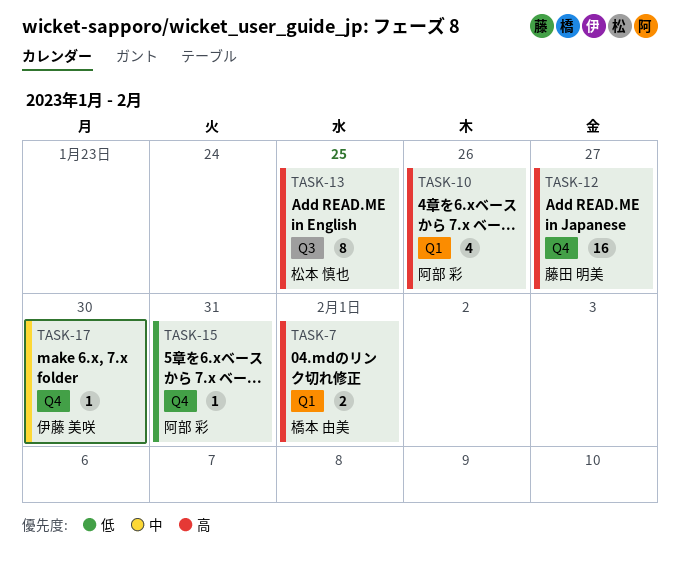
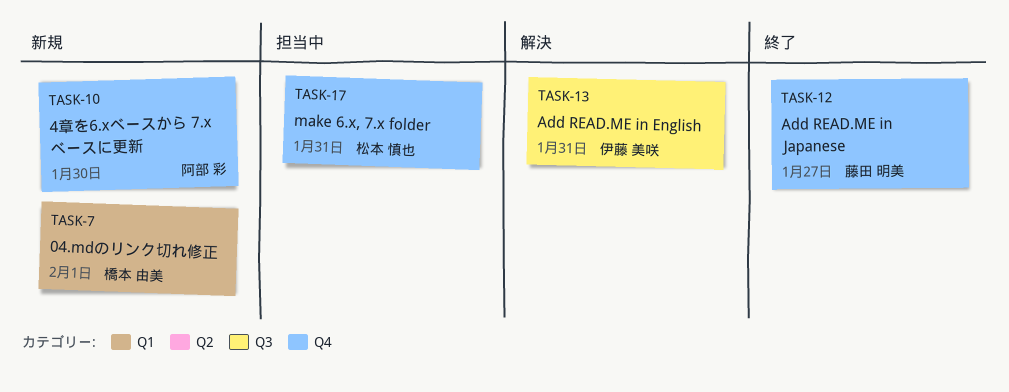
TASK-10, label: Q1 -> Q4
TASK-10, due: Jan 26 -> Jan 30
TASK-13, owner: 松本 慎也 -> 伊藤 美咲
TASK-13, due: Jan 25 -> Jan 31
TASK-15: present -> none
TASK-17, owner: 伊藤 美咲 -> 松本 慎也
TASK-17, due: Jan 30 -> Jan 31

